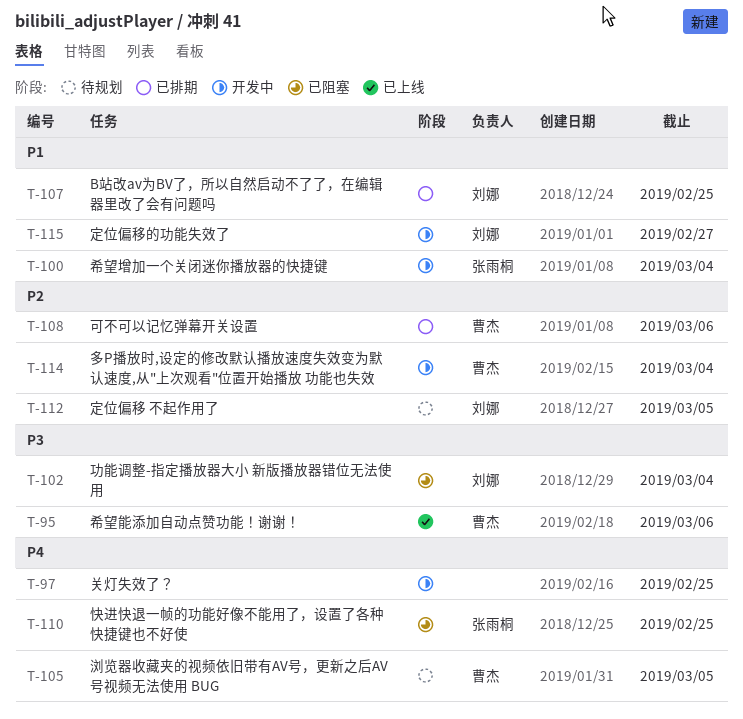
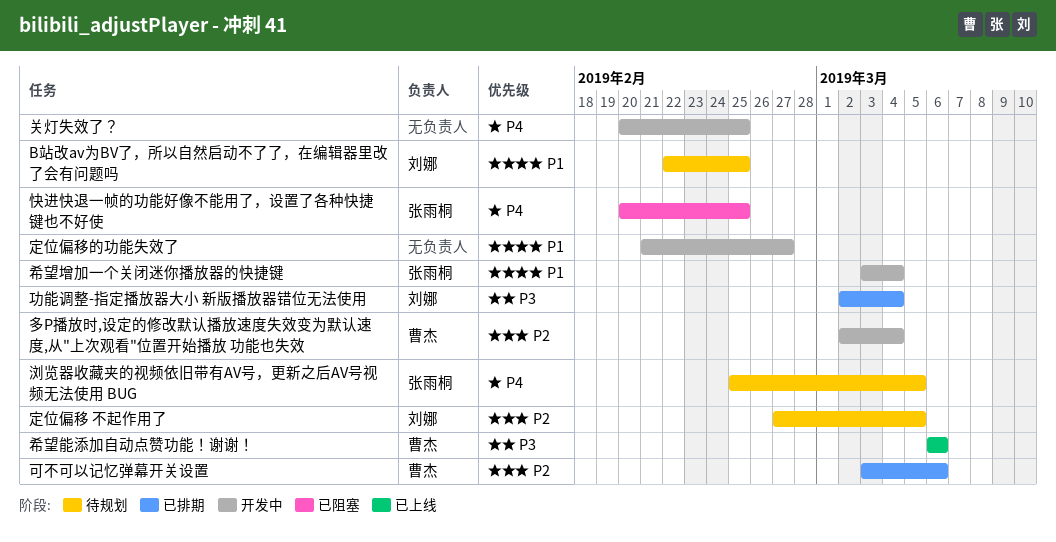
B站改av为BV了，所以自然启动不了了，在编辑器里改了会有问题吗, status: 已排期 -> 待规划
功能调整-指定播放器大小 新版播放器错位无法使用, status: 已阻塞 -> 已排期
定位偏移的功能失效了, owner: 刘娜 -> none
浏览器收藏夹的视频依旧带有AV号，更新之后AV号视频无法使用 BUG, owner: 曹杰 -> 张雨桐

